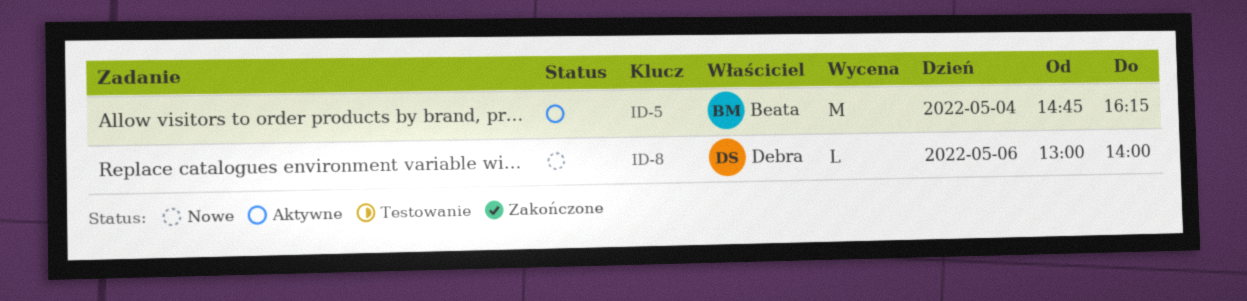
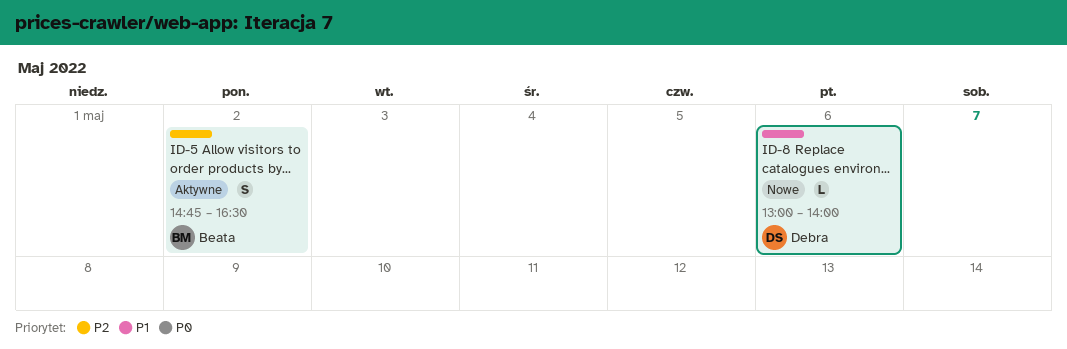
ID-5, estimate: M -> S
ID-5, day: May 4 -> May 2
ID-5, ends: 16:15 -> 16:30

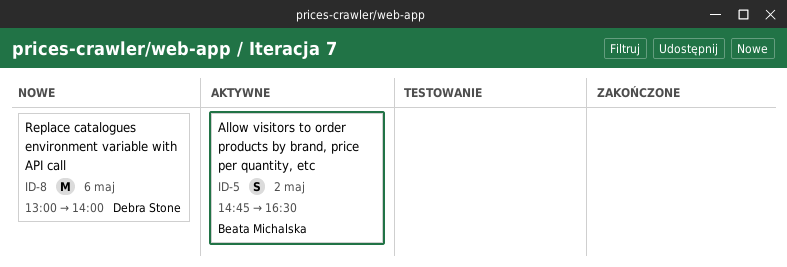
ID-8, estimate: L -> M

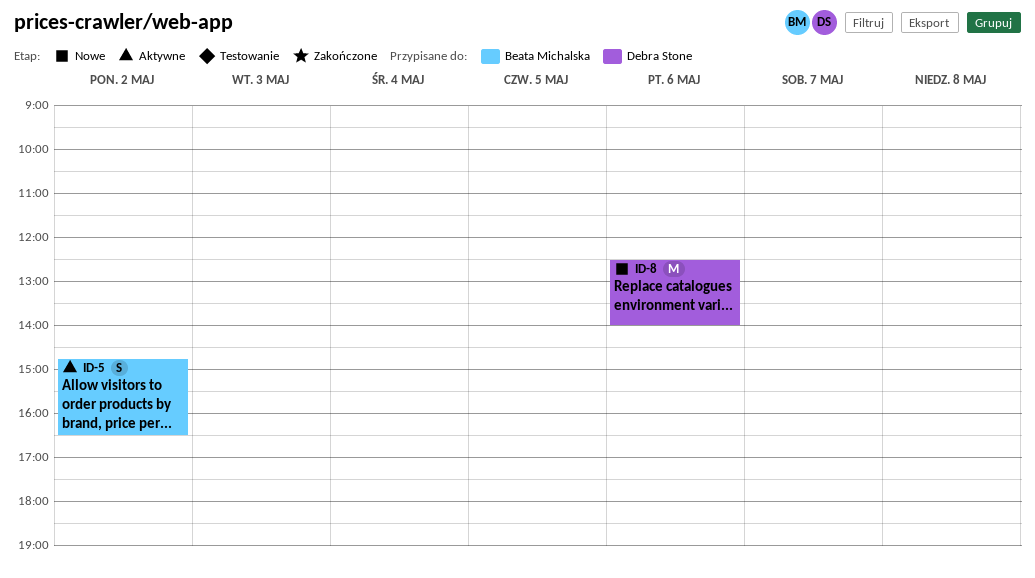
ID-8, begins: 13:00 -> 12:30

